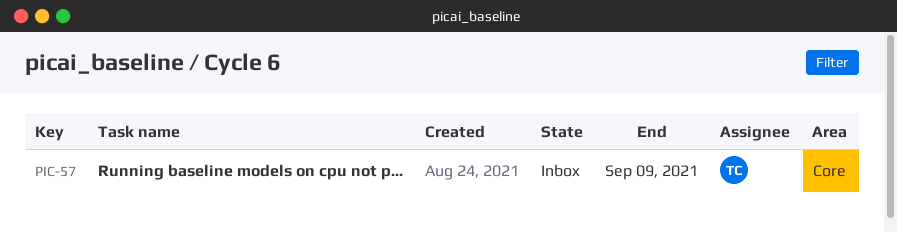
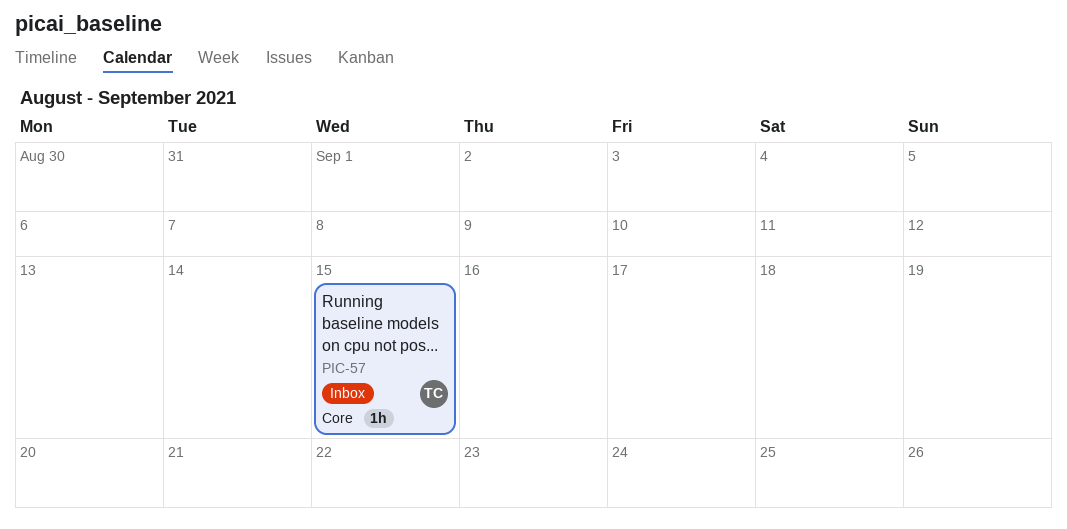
PIC-57, due: Sep 9 -> Sep 15

